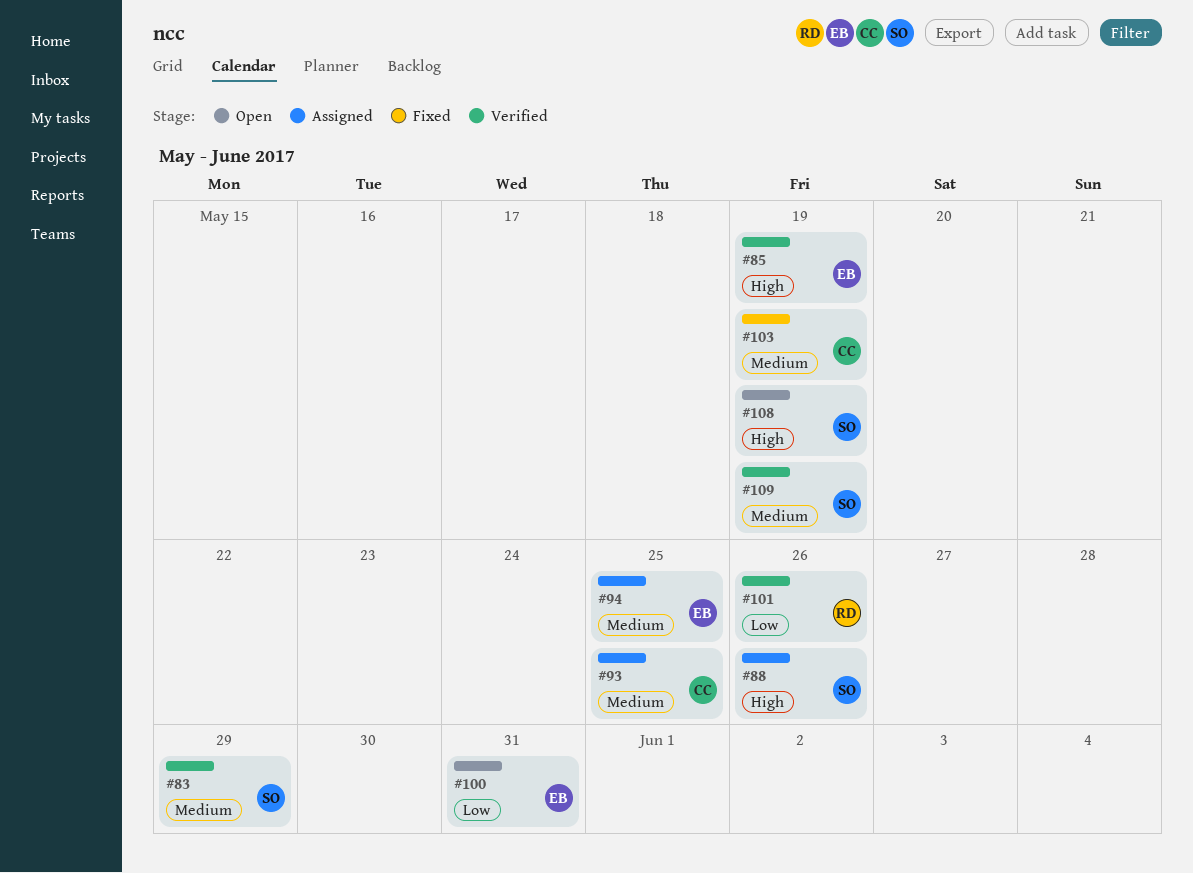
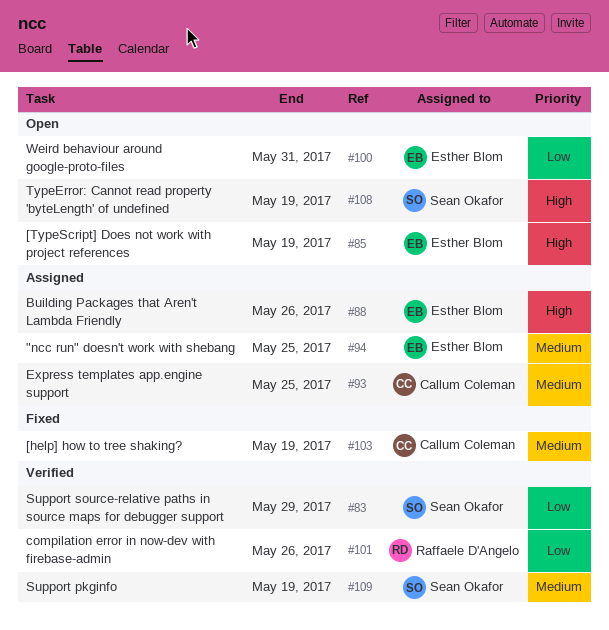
#83, priority: Medium -> Low
#85, status: Verified -> Open
#88, owner: Sean Okafor -> Esther Blom

